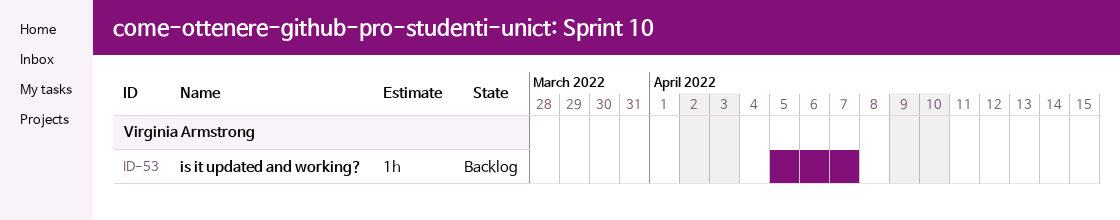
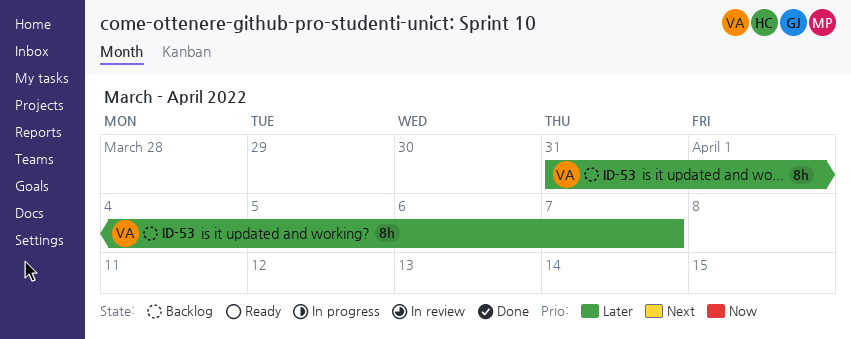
ID-53, estimate: 1h -> 8h
ID-53, start: Apr 5 -> Mar 31

